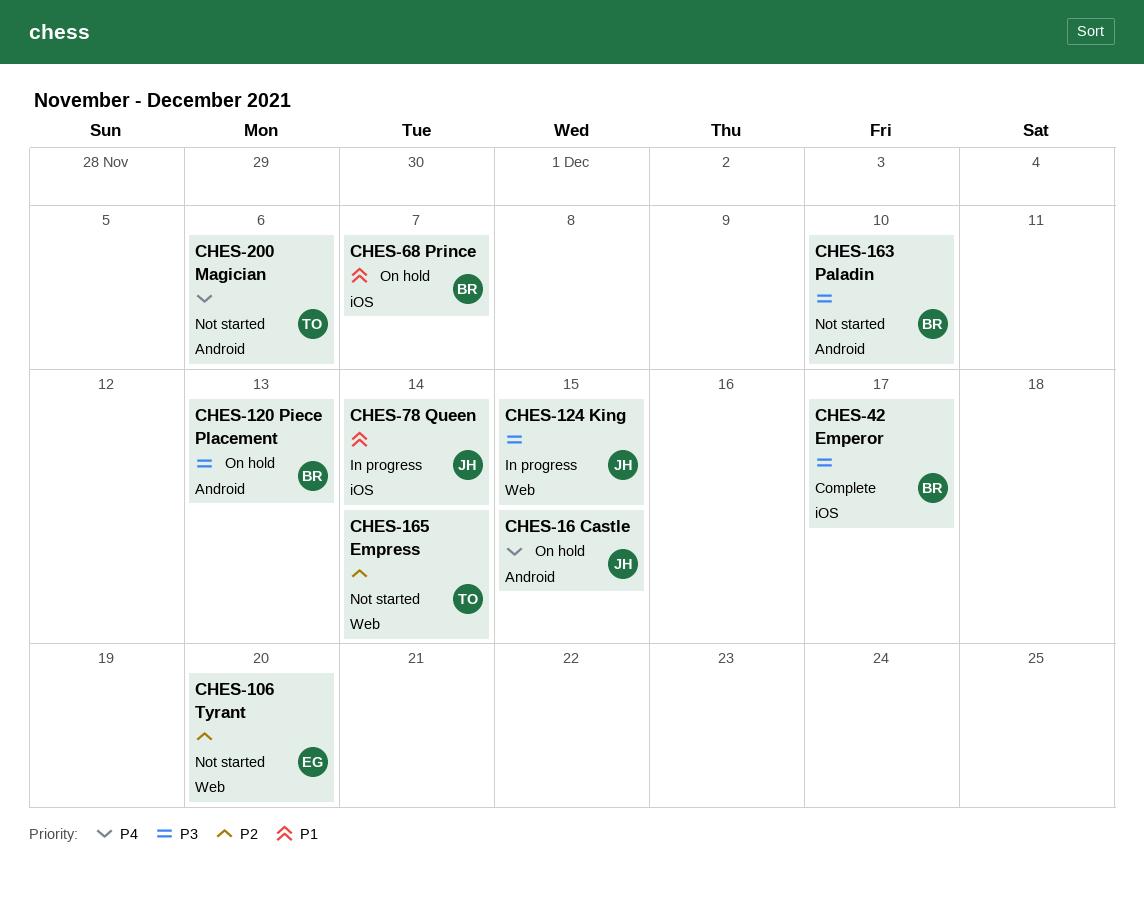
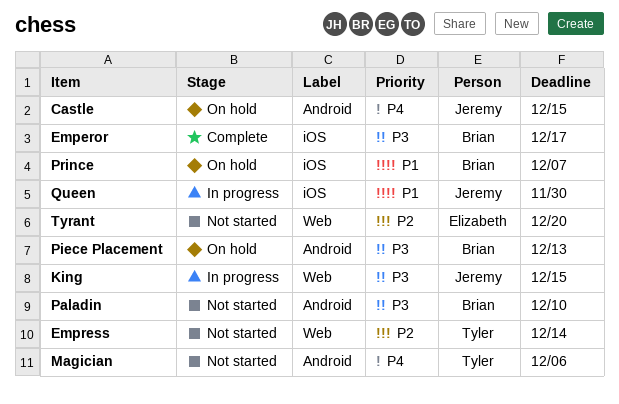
Queen, due: Dec 14 -> Nov 30

